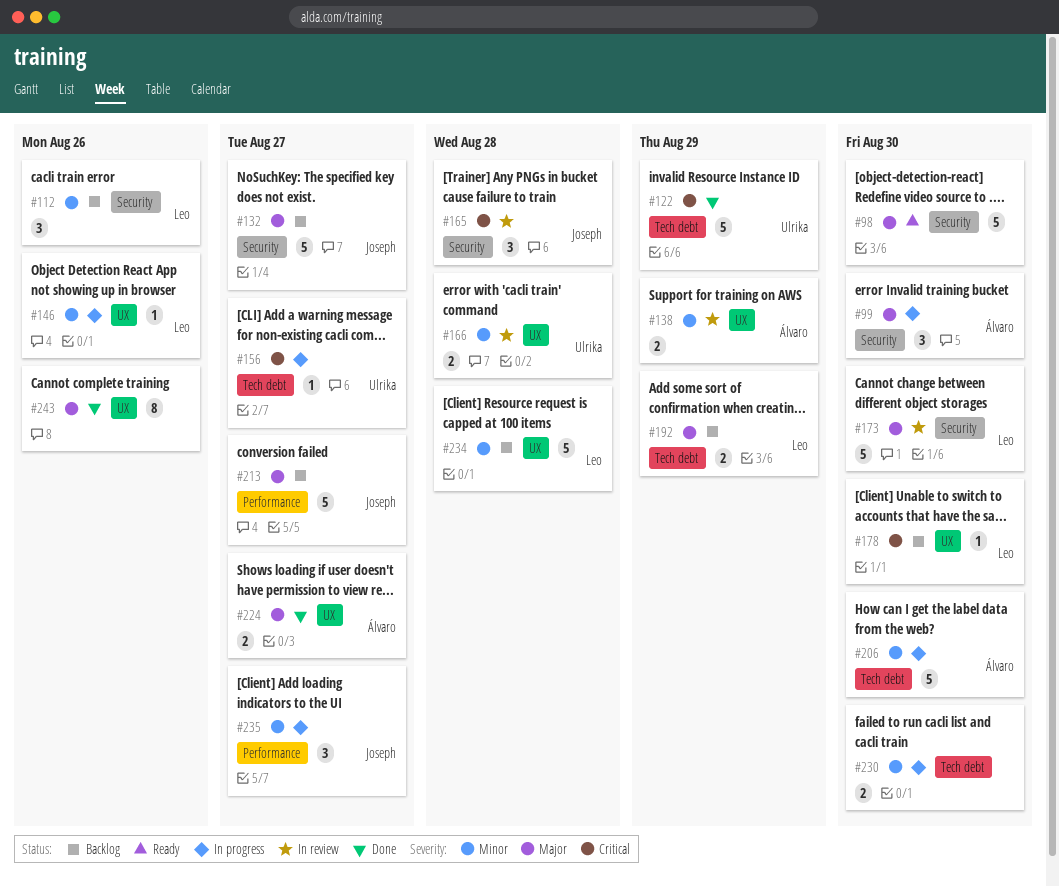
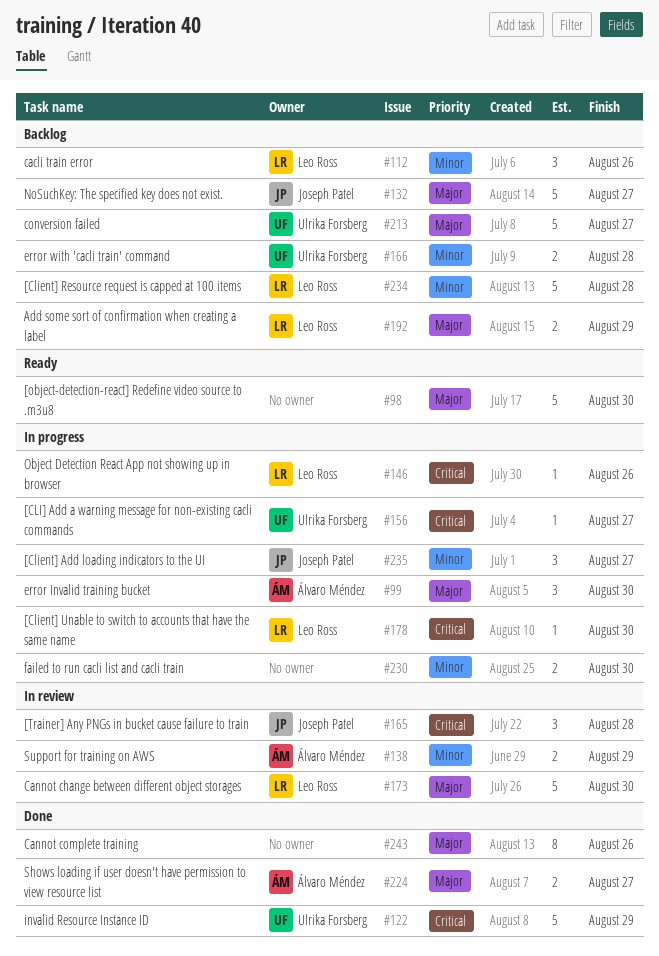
#146, priority: Minor -> Critical
#166, status: In review -> Backlog
#178, status: Backlog -> In progress
#206: present -> none
#213, owner: Joseph Patel -> Ulrika Forsberg

